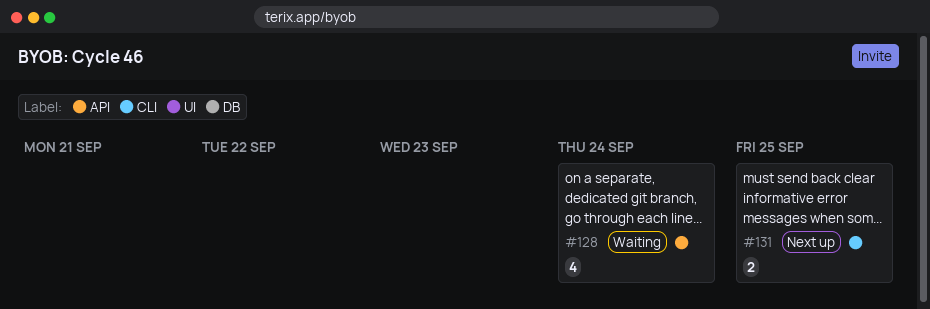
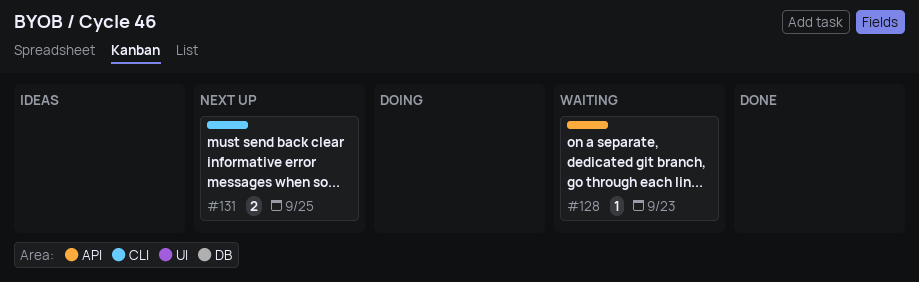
#128, estimate: 4 -> 1
#128, due: Sep 24 -> Sep 23

